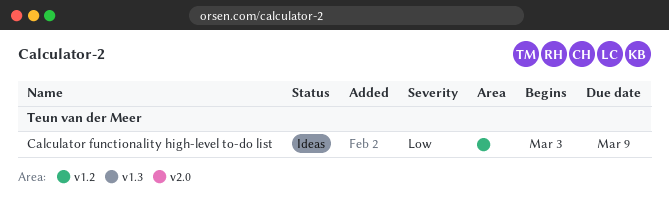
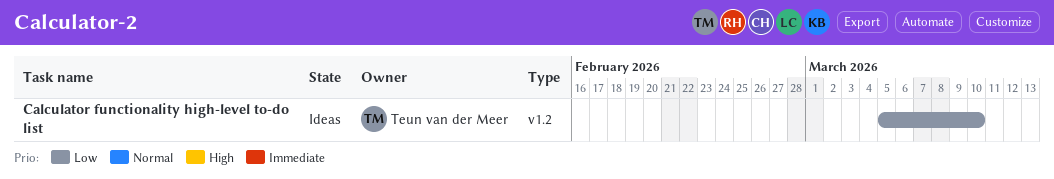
Calculator functionality high-level to-do list, start: Mar 3 -> Mar 5
Calculator functionality high-level to-do list, due: Mar 9 -> Mar 10

